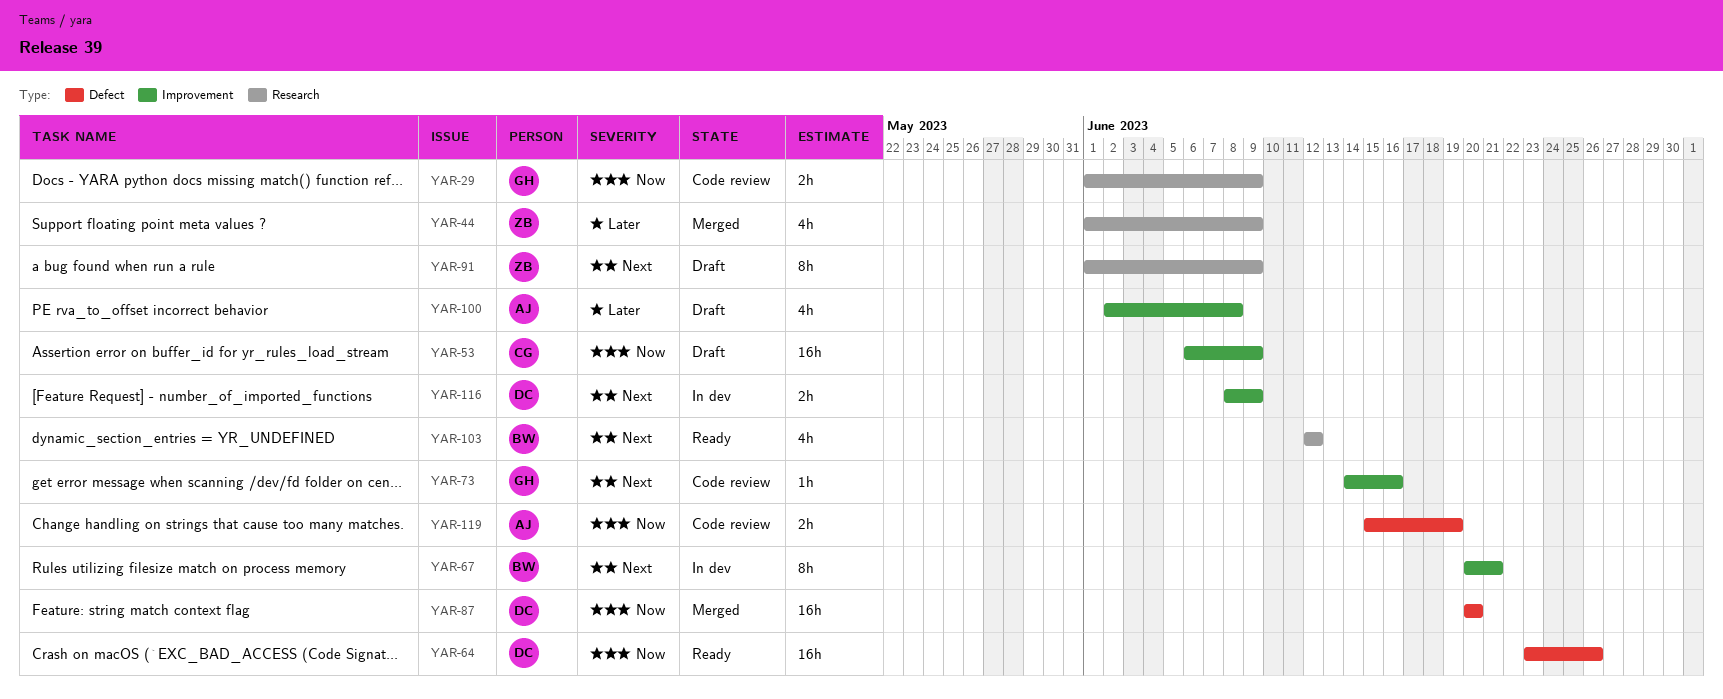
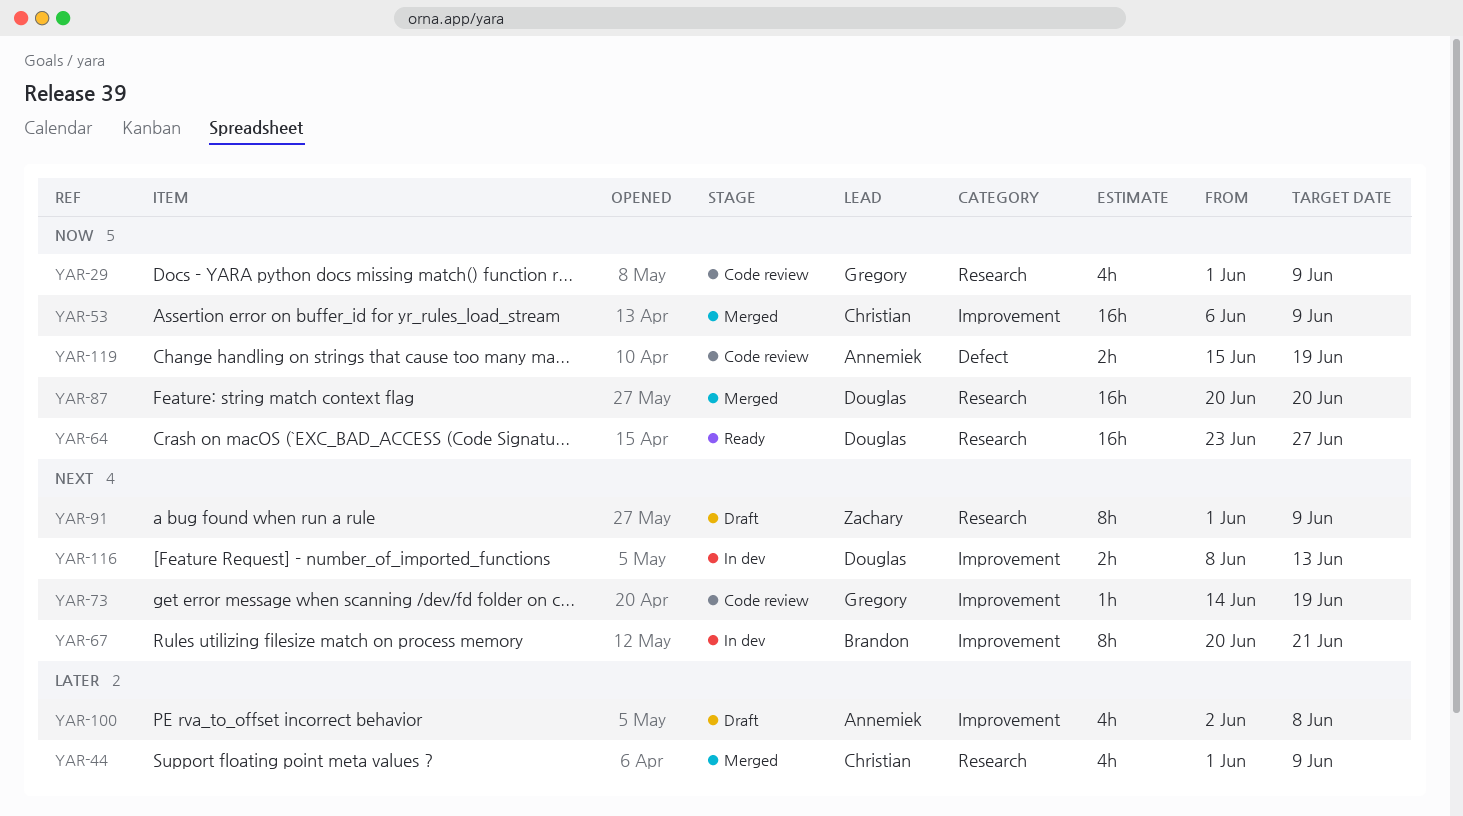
YAR-29, estimate: 2h -> 4h
YAR-44, owner: Zachary -> Christian
YAR-53, status: Draft -> Merged
YAR-64, label: Defect -> Research
YAR-64, due: Jun 26 -> Jun 27
YAR-73, due: Jun 16 -> Jun 19
YAR-87, label: Defect -> Research
YAR-103: present -> none
YAR-116, due: Jun 9 -> Jun 13

